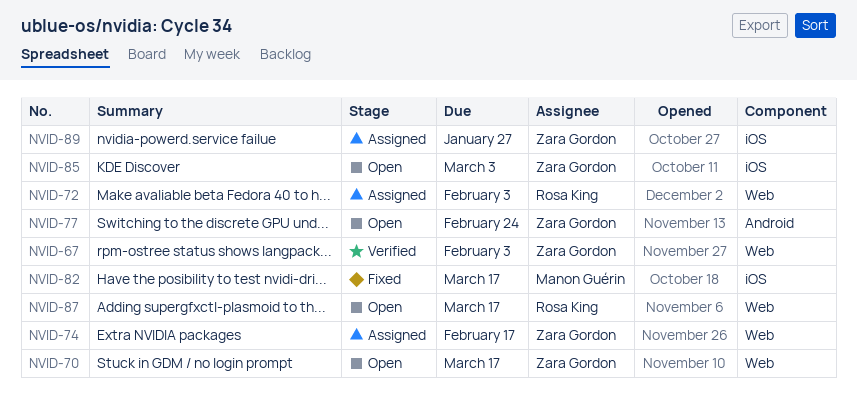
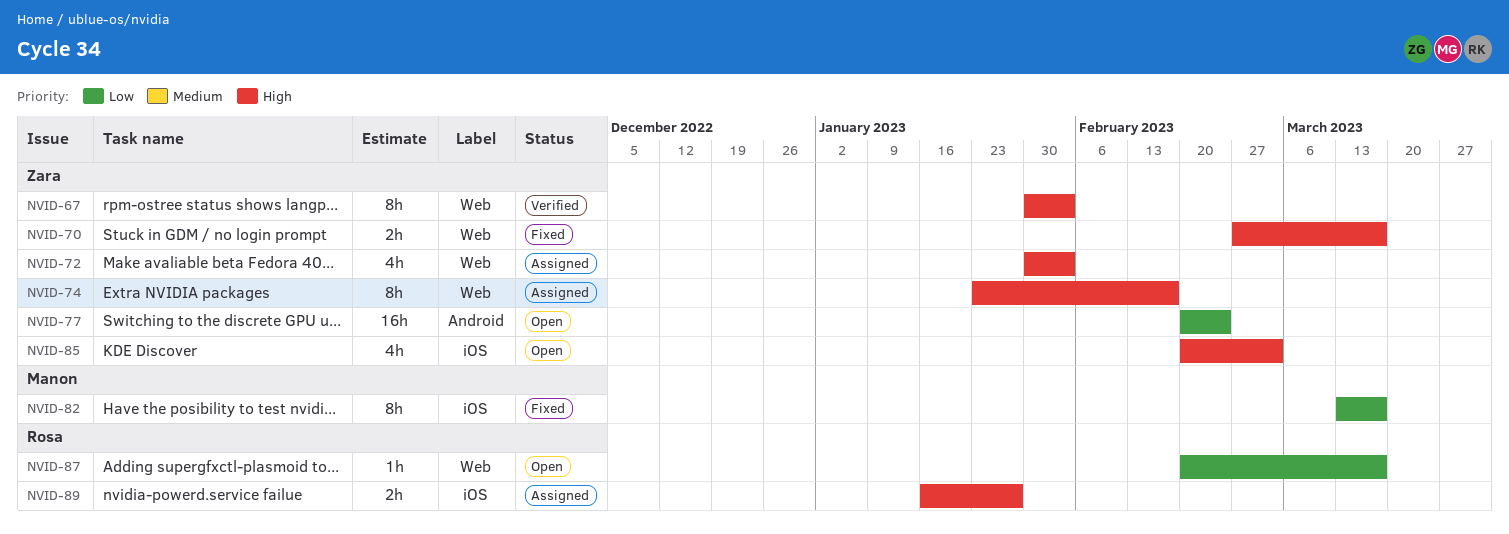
NVID-70, status: Open -> Fixed
NVID-72, owner: Rosa King -> Zara Gordon
NVID-89, owner: Zara Gordon -> Rosa King

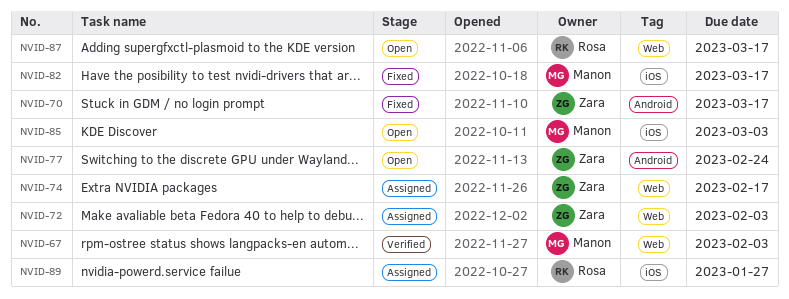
NVID-67, owner: Zara -> Manon
NVID-70, label: Web -> Android
NVID-85, owner: Zara -> Manon

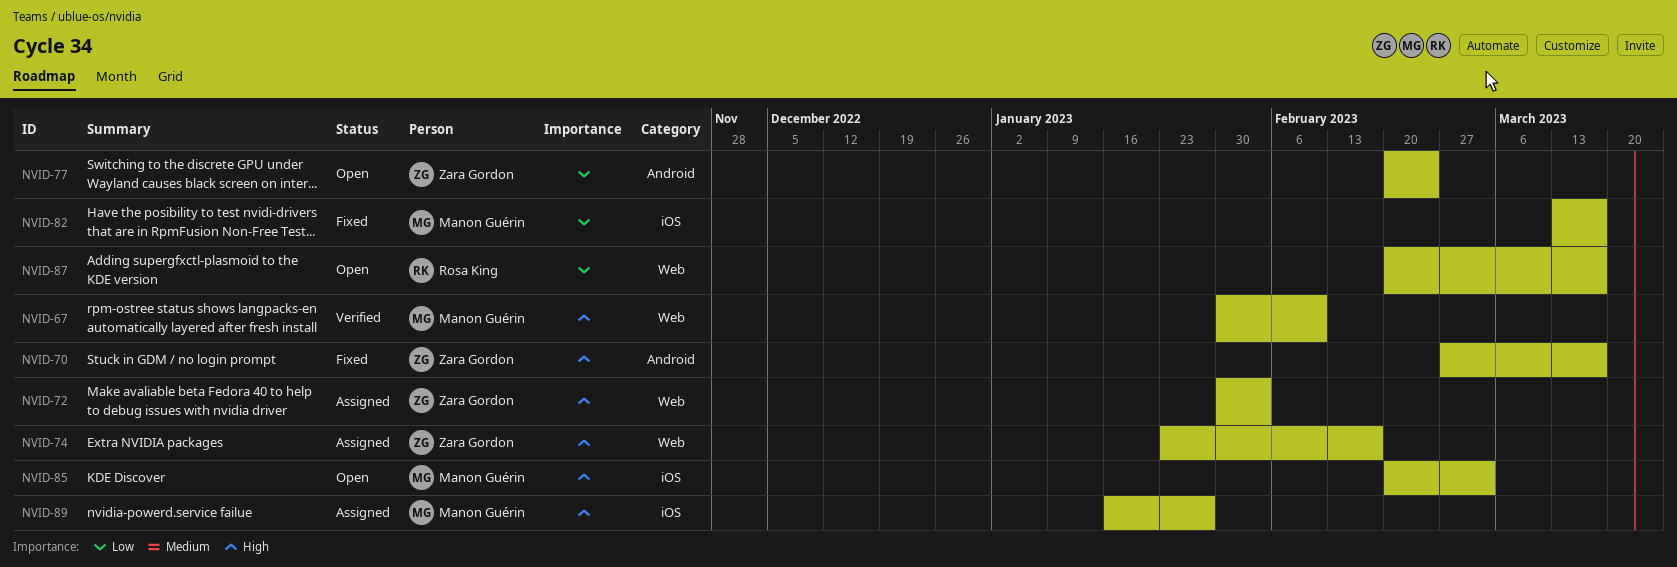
NVID-67, due: Feb 3 -> Feb 10
NVID-89, owner: Rosa King -> Manon Guérin

